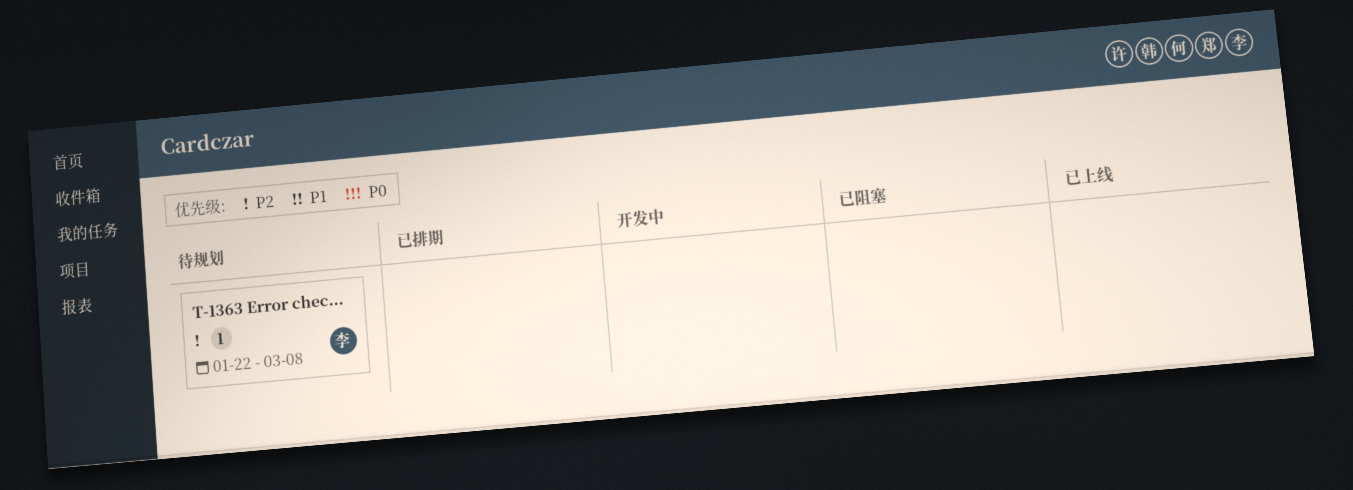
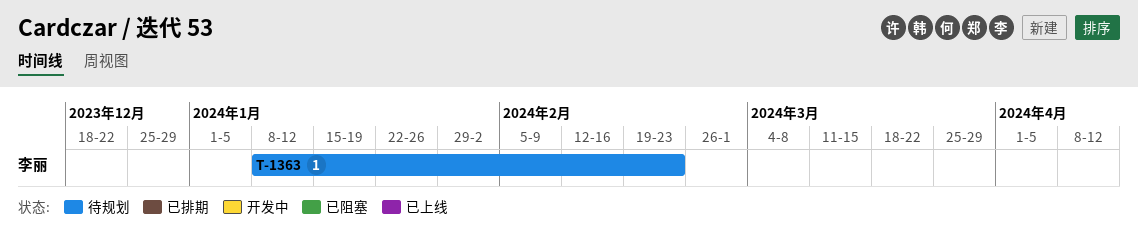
T-1363, start: Jan 22 -> Jan 8
T-1363, due: Mar 8 -> Feb 23

